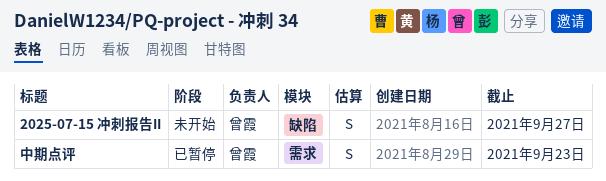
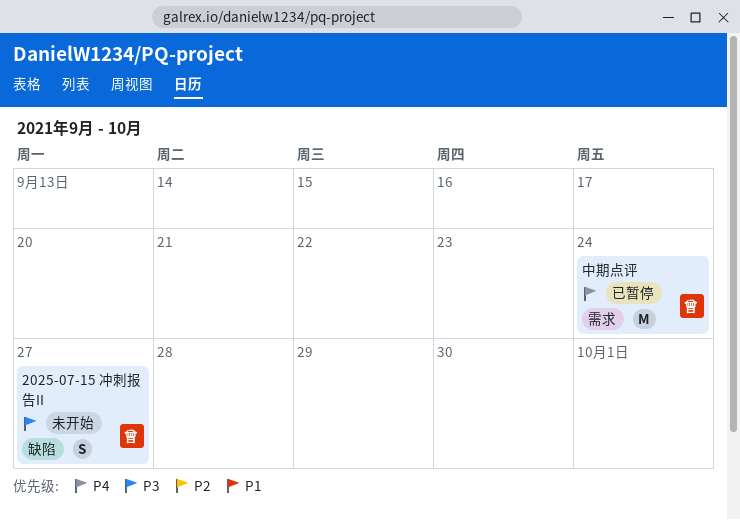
中期点评, estimate: S -> M
中期点评, due: Sep 23 -> Sep 24

